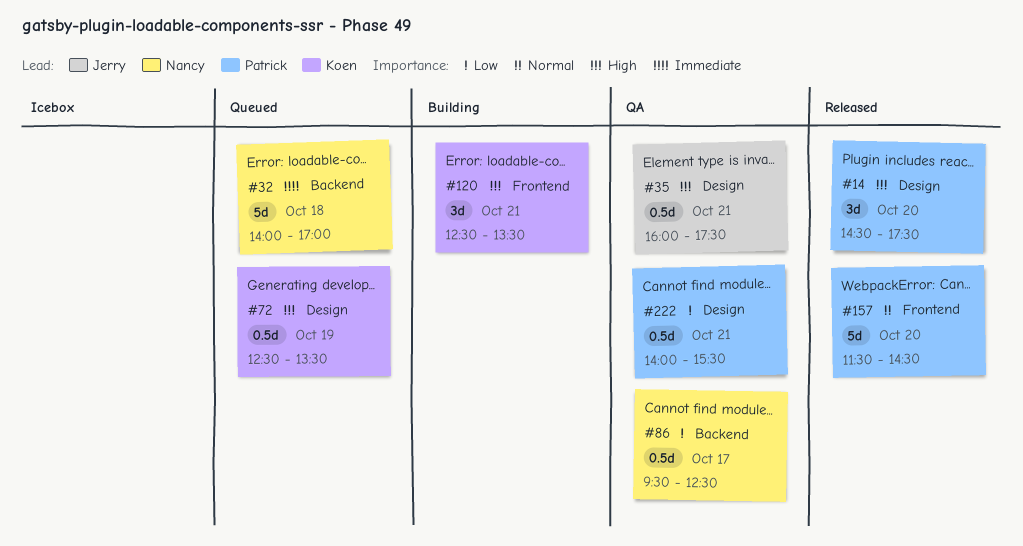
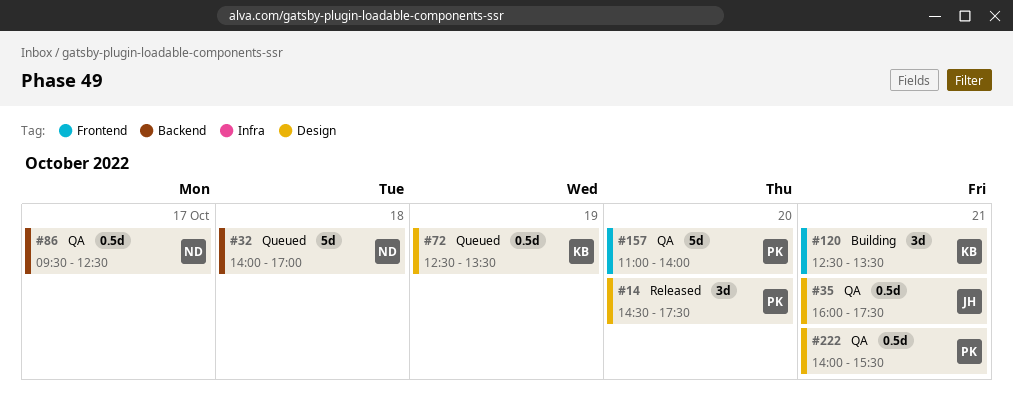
#157, status: Released -> QA
#157, begins: 11:30 -> 11:00
#157, ends: 14:30 -> 14:00

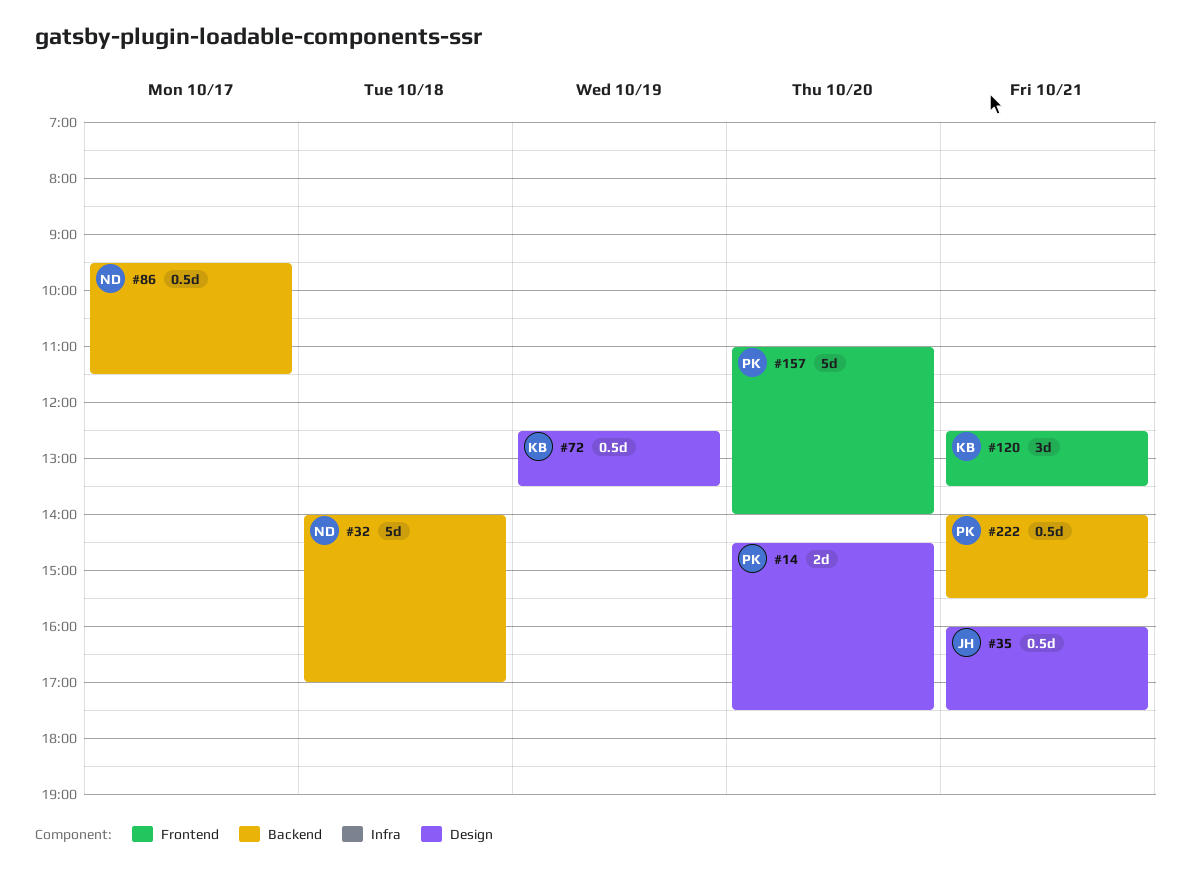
#14, estimate: 3d -> 2d
#86, ends: 12:30 -> 11:30
#222, label: Design -> Backend

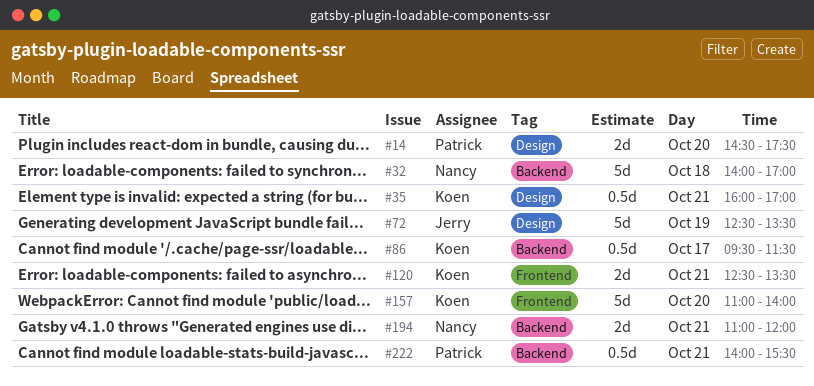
#35, owner: Jerry -> Koen
#35, ends: 17:30 -> 17:00
#72, owner: Koen -> Jerry
#72, estimate: 0.5d -> 5d
#86, owner: Nancy -> Koen
#120, estimate: 3d -> 2d
#157, owner: Patrick -> Koen
#194: none -> present

